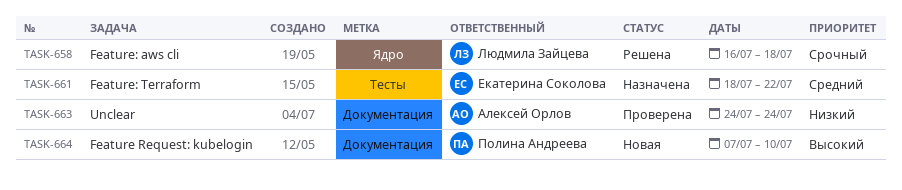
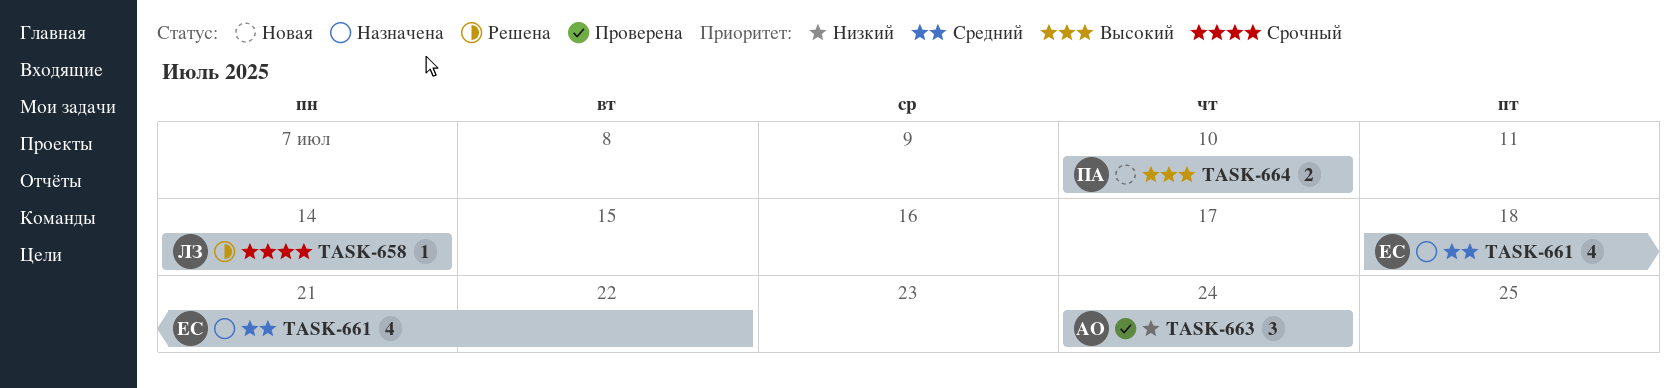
TASK-658, start: Jul 16 -> Jul 14
TASK-658, due: Jul 18 -> Jul 14
TASK-664, start: Jul 7 -> Jul 10

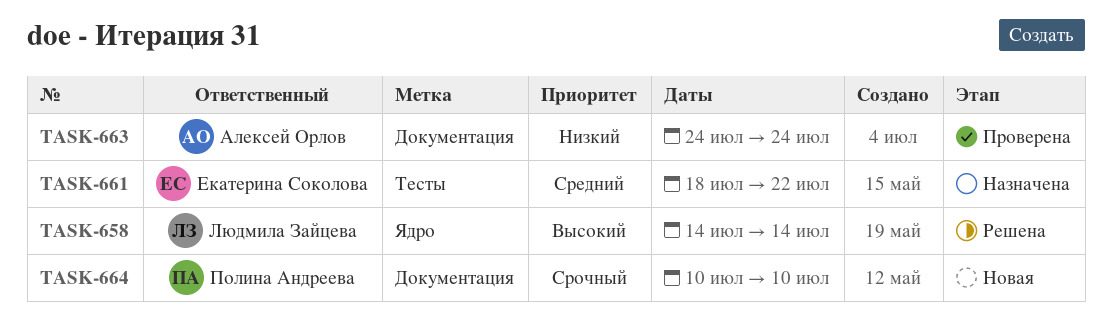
TASK-658, priority: Срочный -> Высокий
TASK-664, priority: Высокий -> Срочный

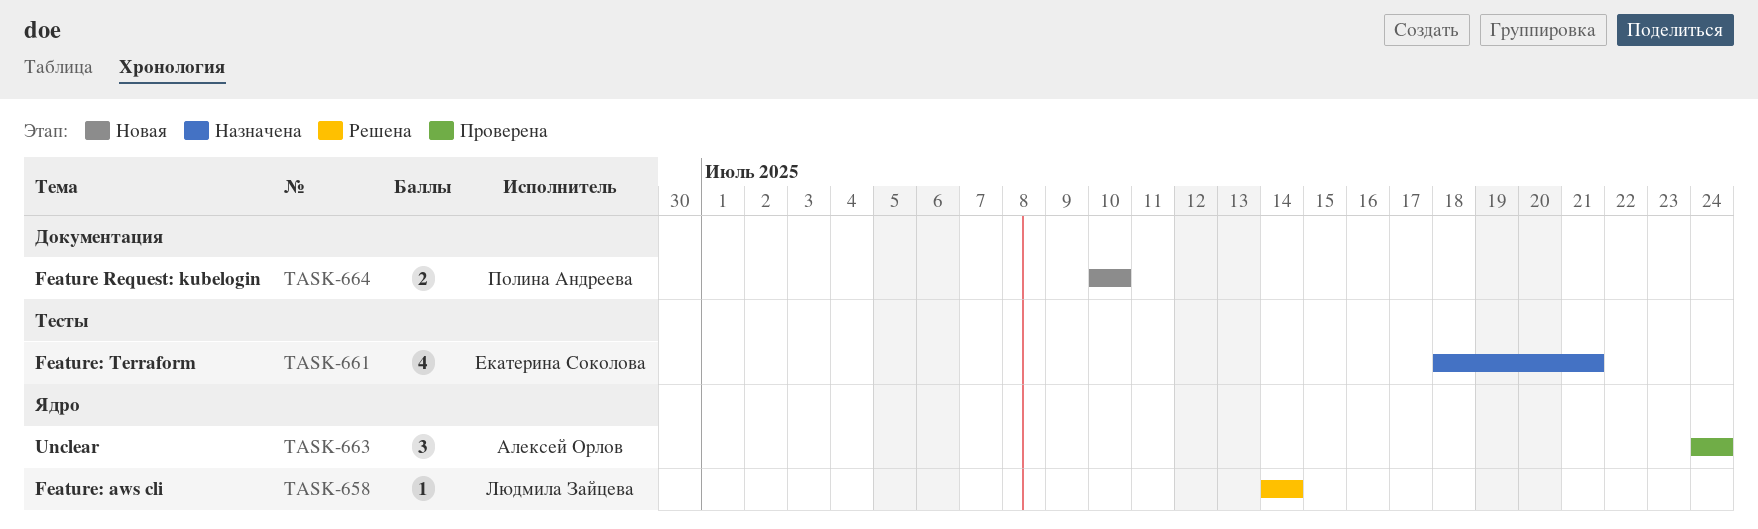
TASK-661, due: Jul 22 -> Jul 21
TASK-663, label: Документация -> Ядро

